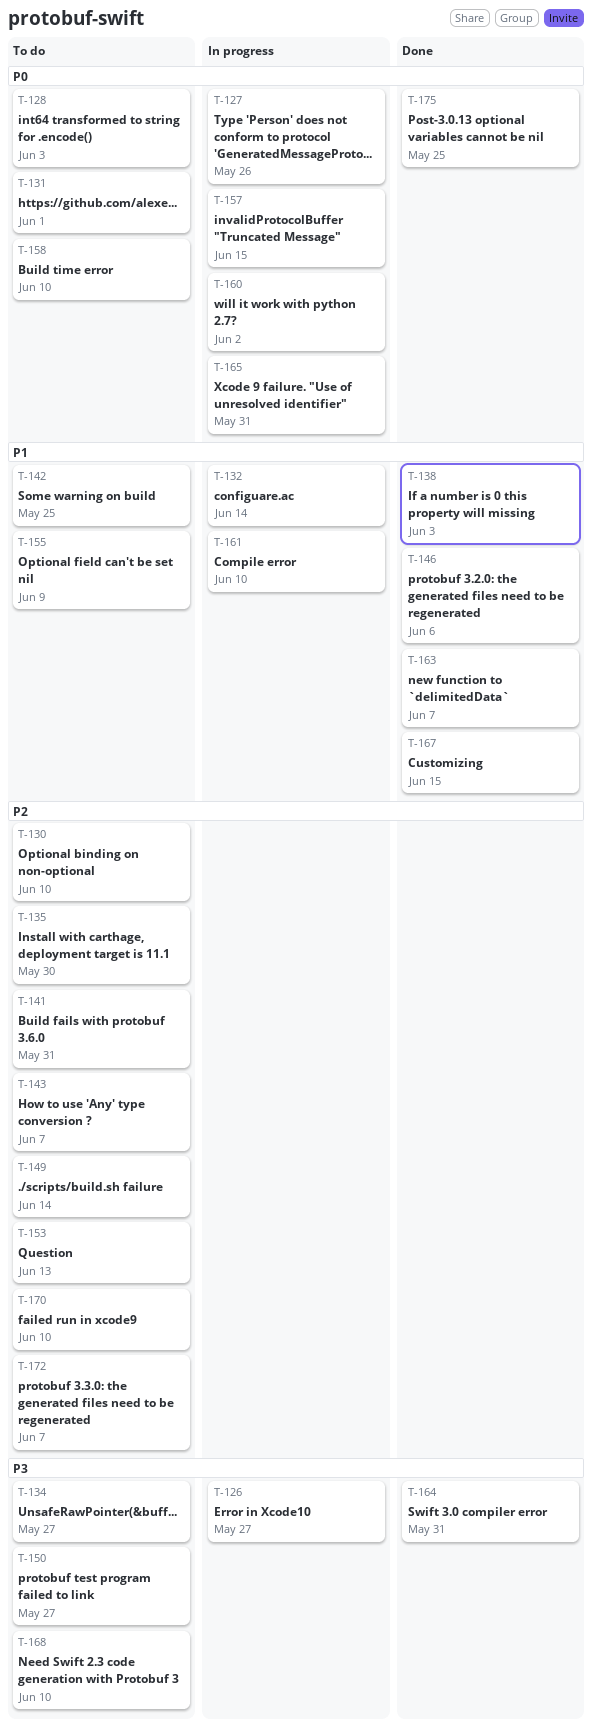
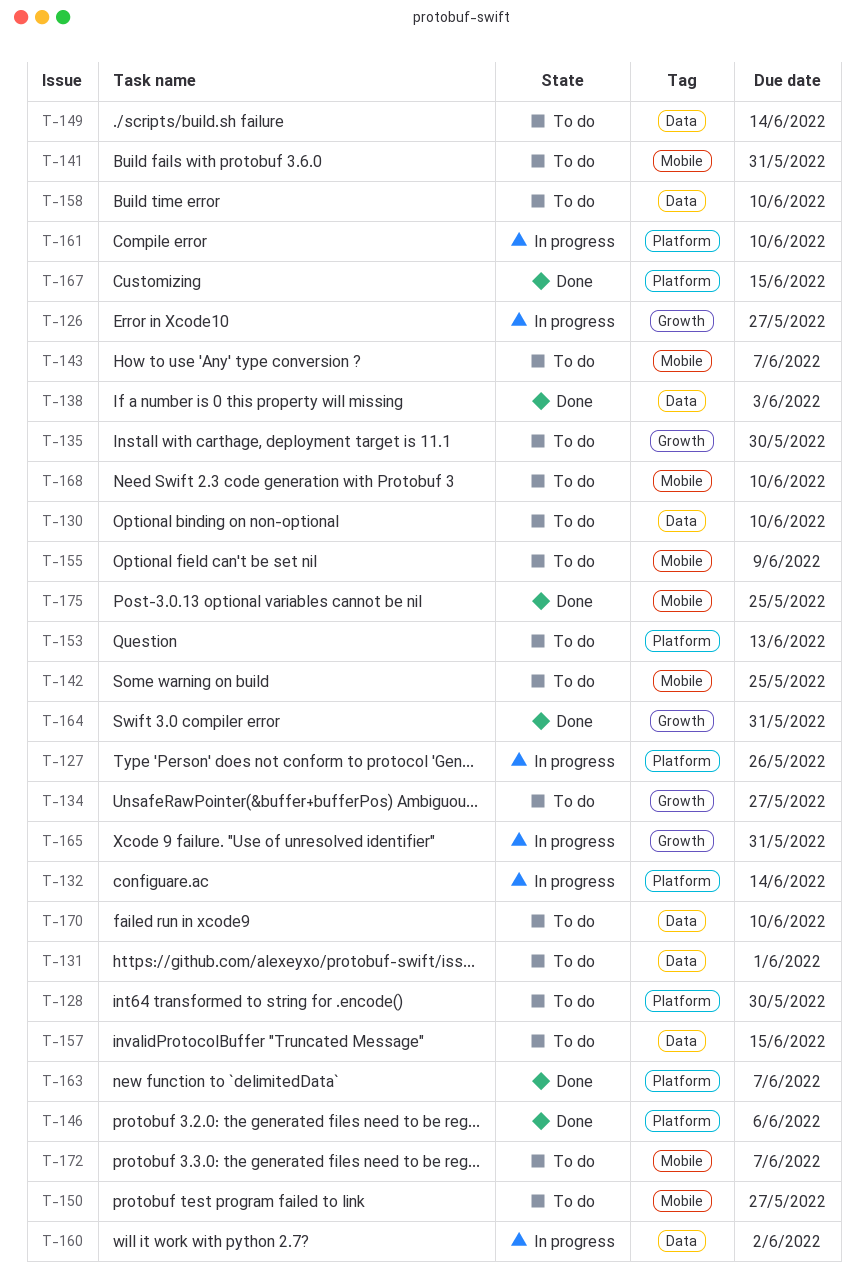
T-128, due: Jun 3 -> May 30
T-157, status: In progress -> To do

